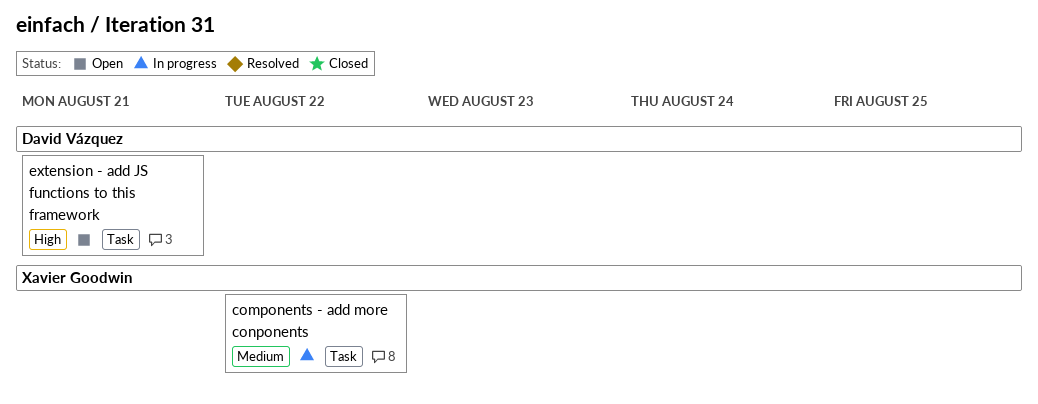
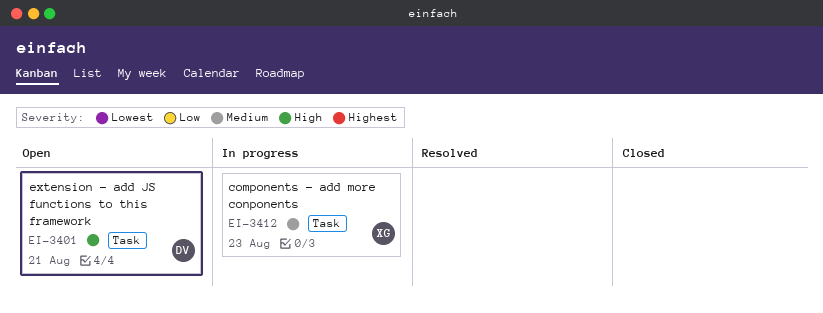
components - add more conponents, due: Aug 22 -> Aug 23

